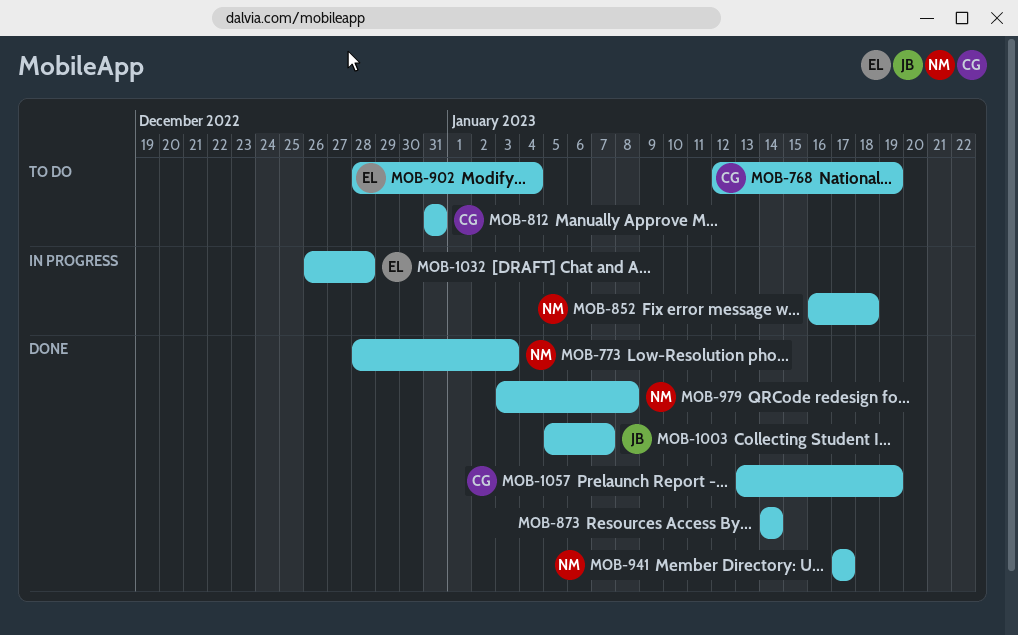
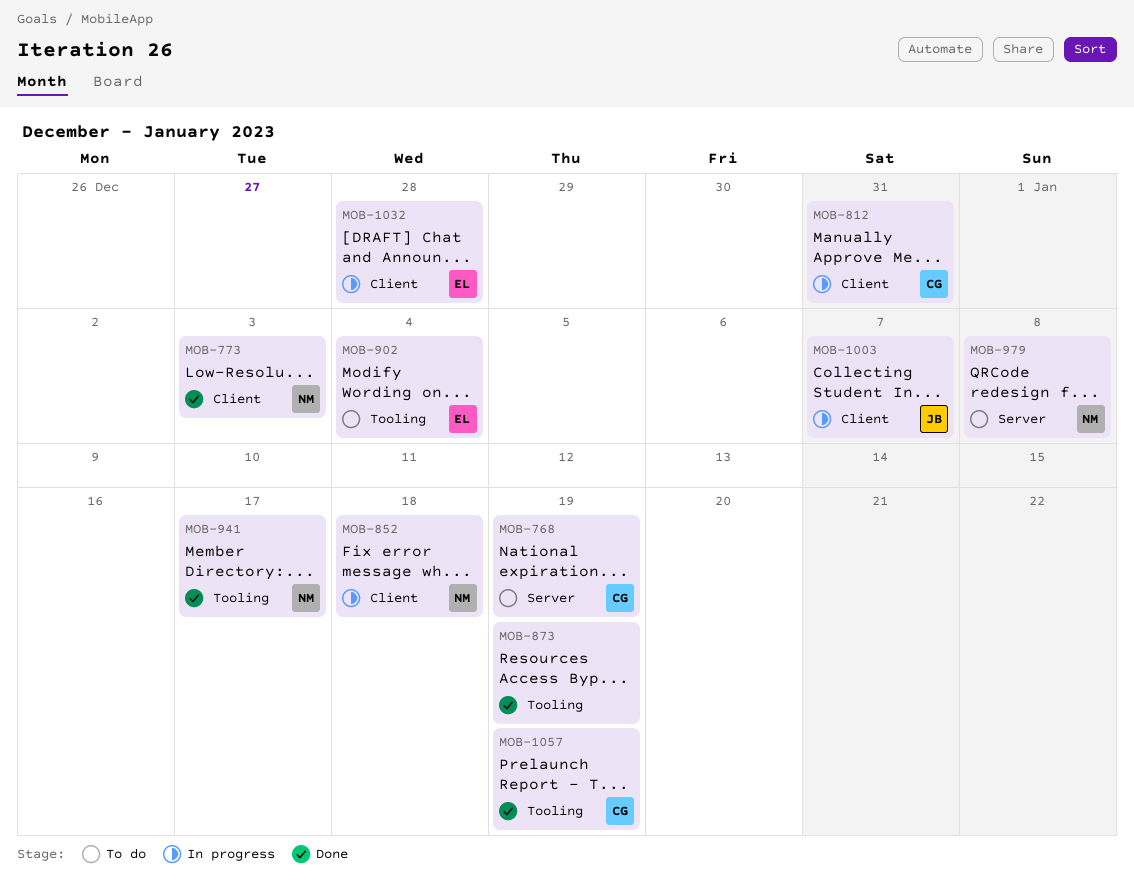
MOB-812, status: To do -> In progress
MOB-873, due: Jan 14 -> Jan 19
MOB-979, status: Done -> To do
MOB-1003, status: Done -> In progress

